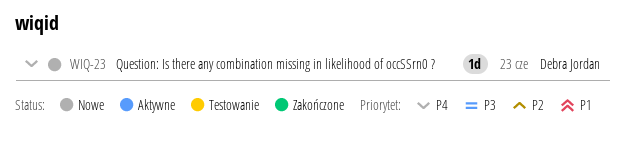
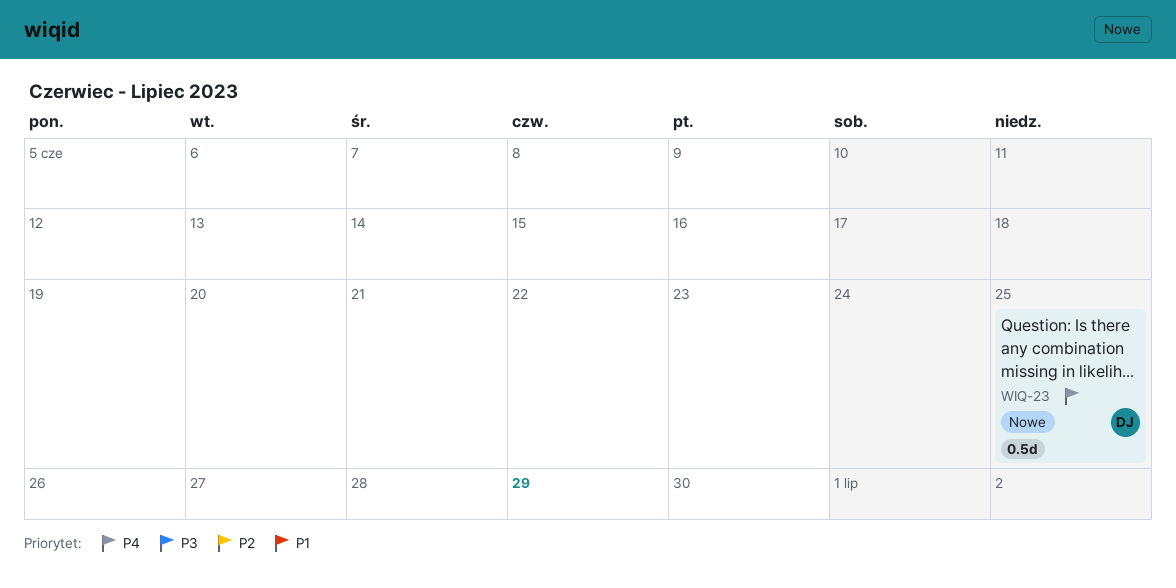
WIQ-23, estimate: 1d -> 0.5d
WIQ-23, due: Jun 23 -> Jun 25

